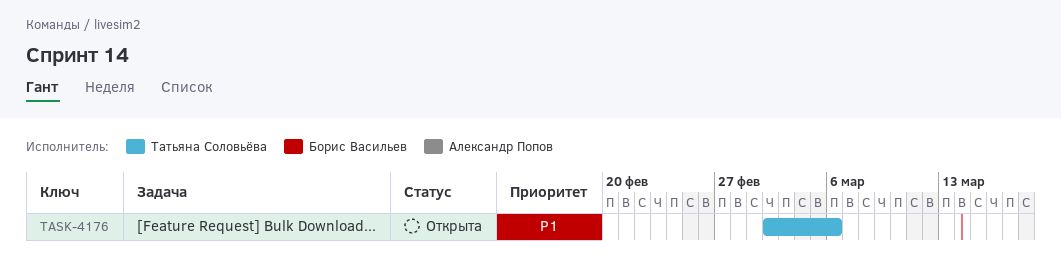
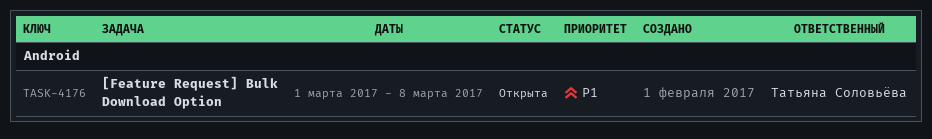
TASK-4176, start: Mar 2 -> Mar 1
TASK-4176, due: Mar 6 -> Mar 8

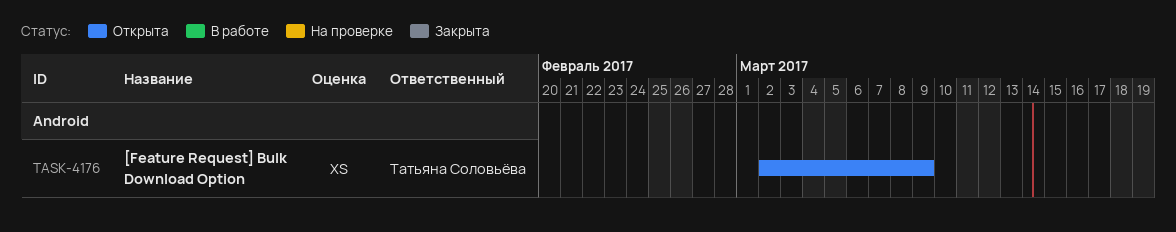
TASK-4176, start: Mar 1 -> Mar 2
TASK-4176, due: Mar 8 -> Mar 9

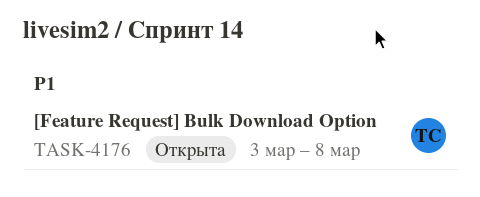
TASK-4176, start: Mar 2 -> Mar 3
TASK-4176, due: Mar 9 -> Mar 8

